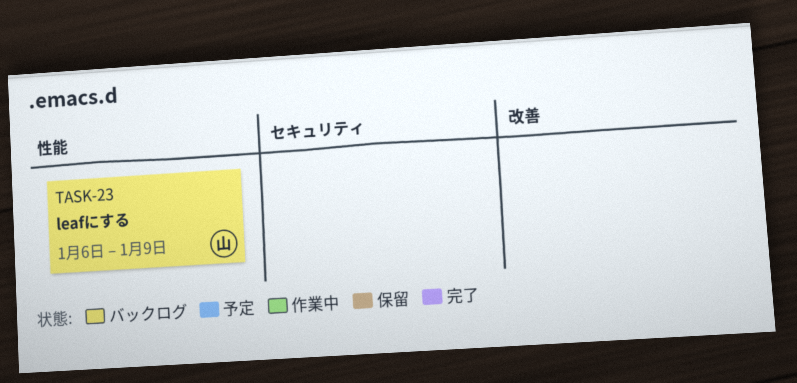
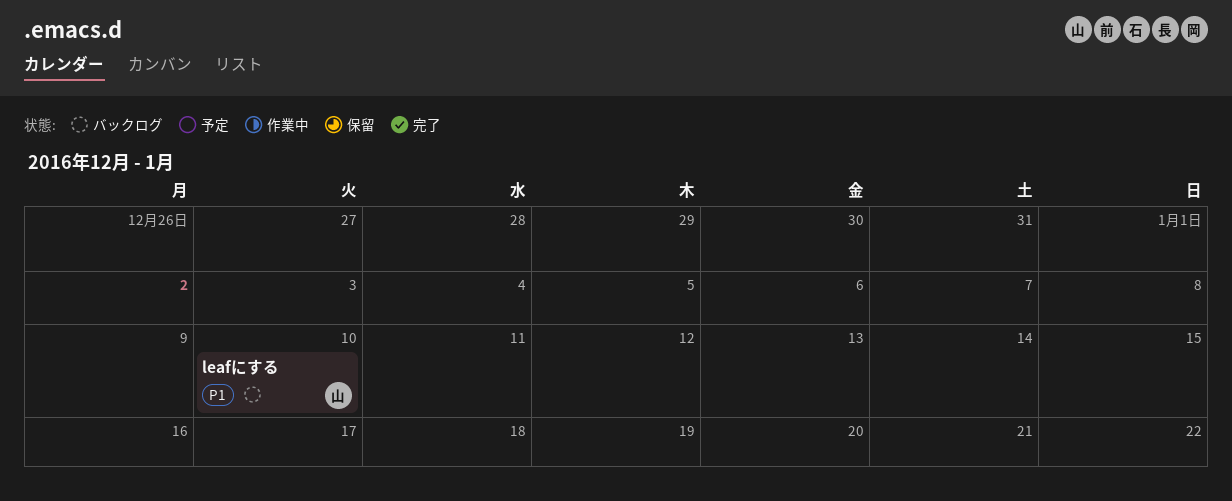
leafにする, due: Jan 9 -> Jan 10

